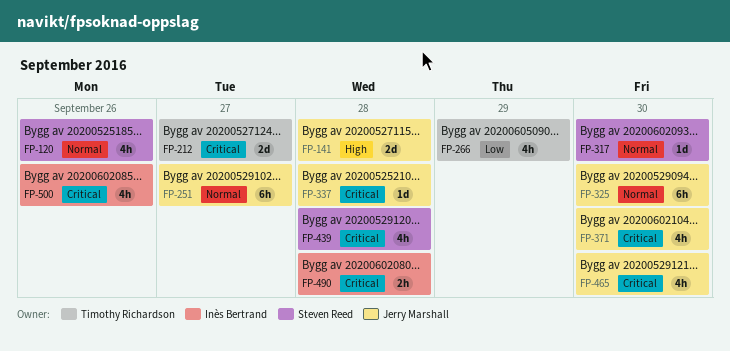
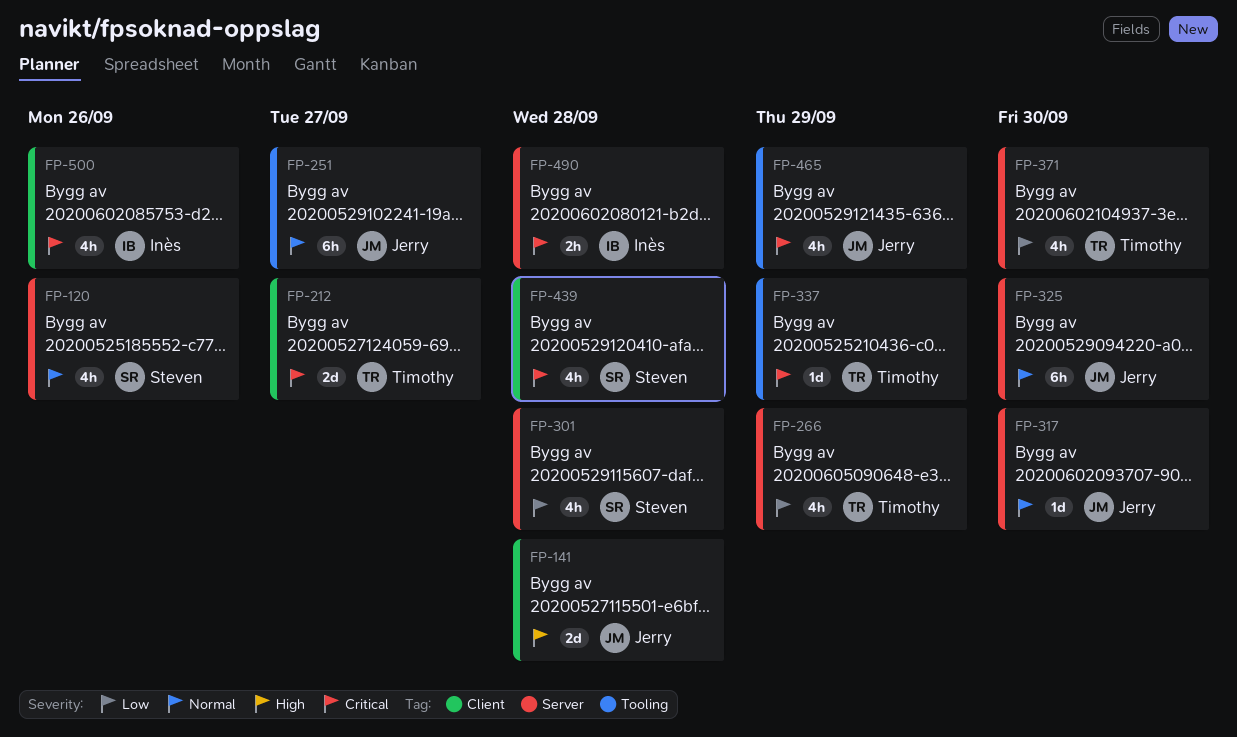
FP-301: none -> present
FP-317, owner: Steven Reed -> Jerry Marshall
FP-337, owner: Jerry Marshall -> Timothy Richardson
FP-337, due: Sep 28 -> Sep 29
FP-371, owner: Jerry Marshall -> Timothy Richardson
FP-371, priority: Critical -> Low
FP-465, due: Sep 30 -> Sep 29

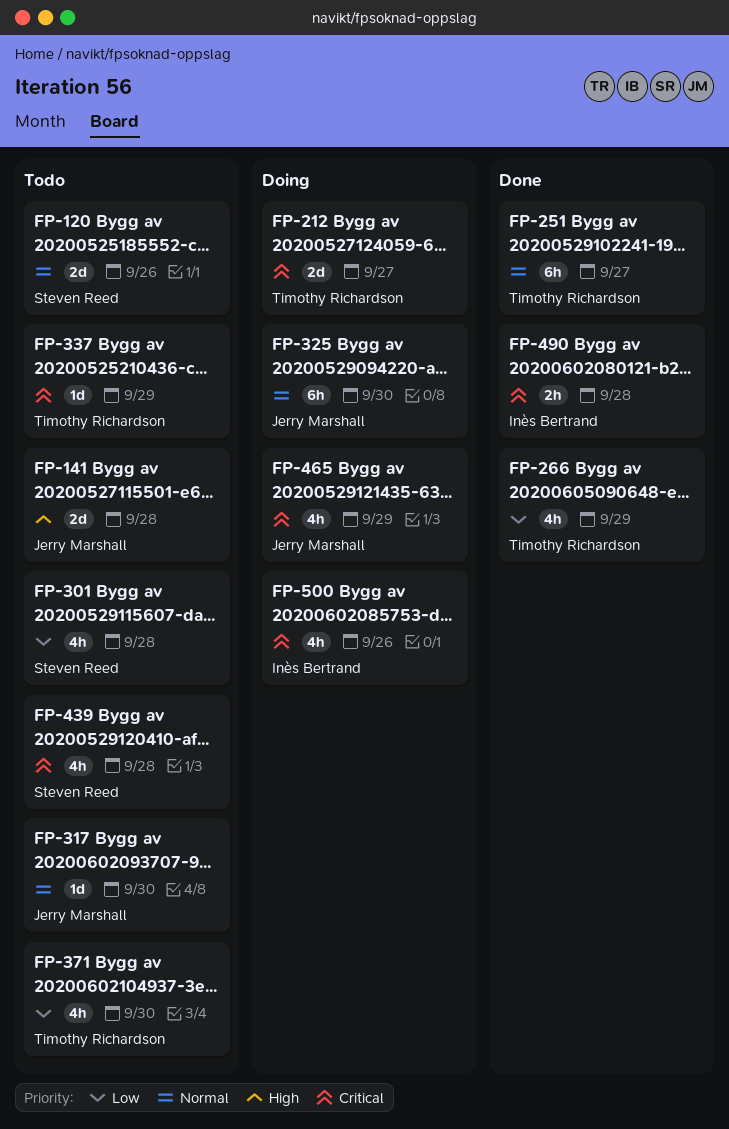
FP-120, estimate: 4h -> 2d
FP-251, owner: Jerry Marshall -> Timothy Richardson

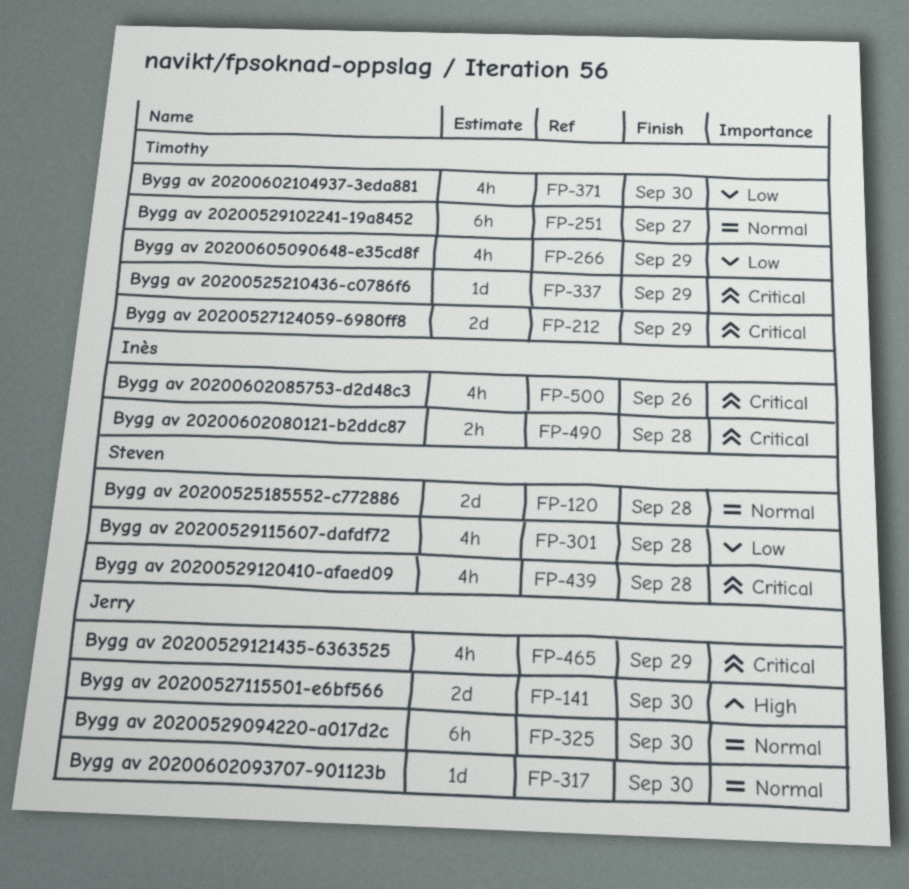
FP-120, due: Sep 26 -> Sep 28
FP-141, due: Sep 28 -> Sep 30
FP-212, due: Sep 27 -> Sep 29

